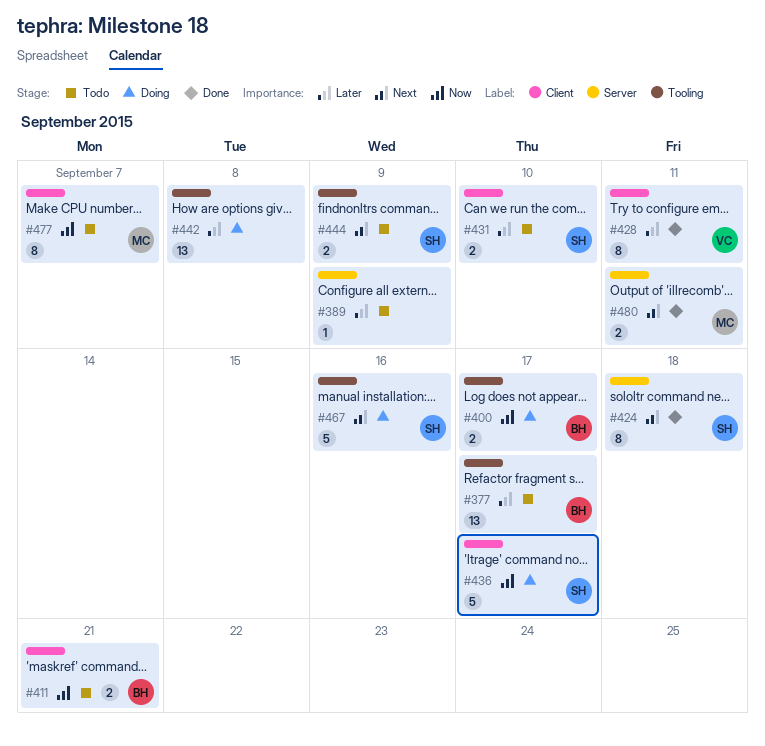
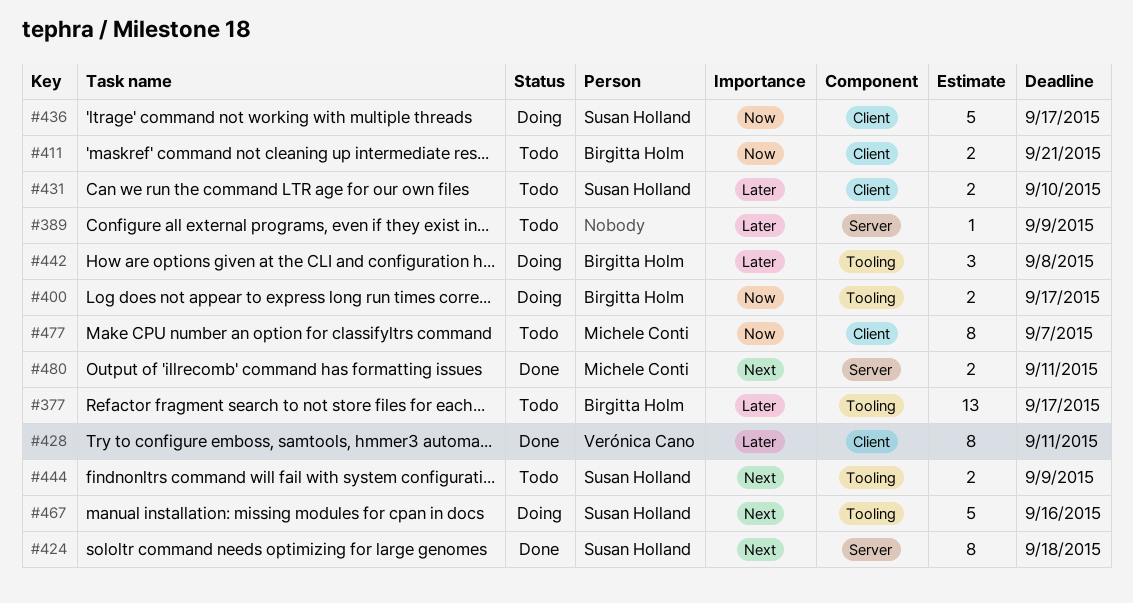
#442, owner: none -> Birgitta Holm
#442, estimate: 13 -> 3

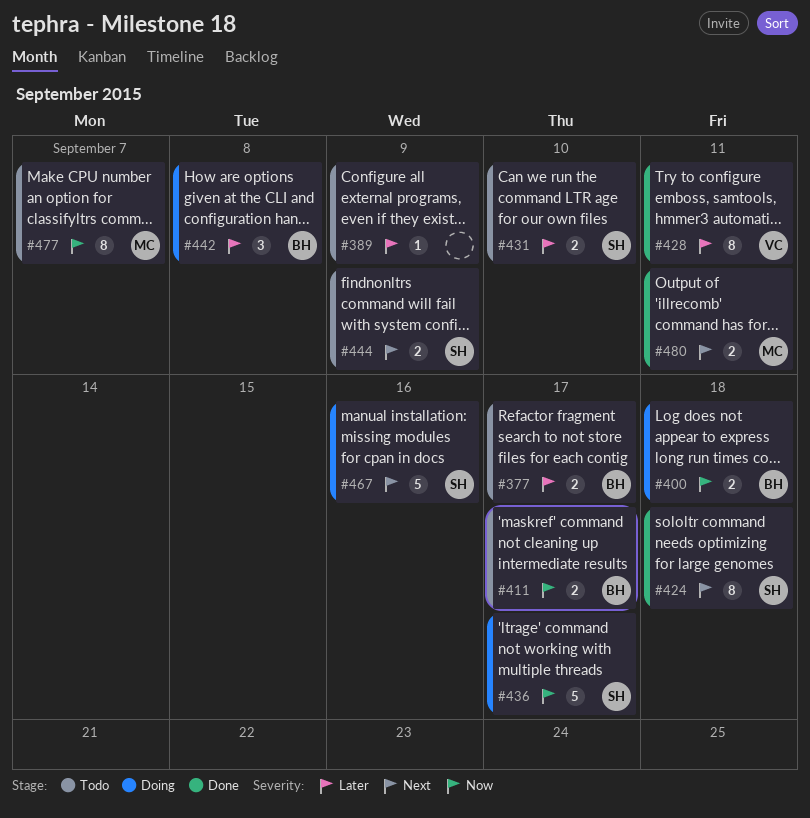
#377, estimate: 13 -> 2
#400, due: Sep 17 -> Sep 18
#411, due: Sep 21 -> Sep 17

